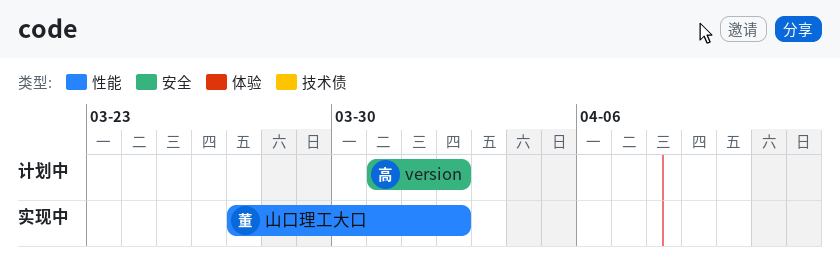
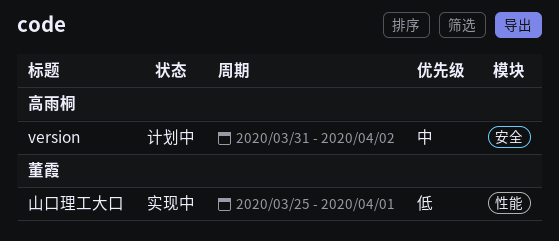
山口理工大口, start: Mar 27 -> Mar 25
山口理工大口, due: Apr 2 -> Apr 1

